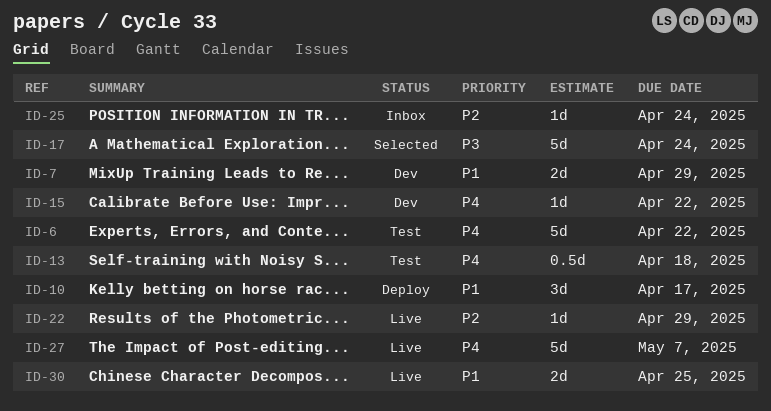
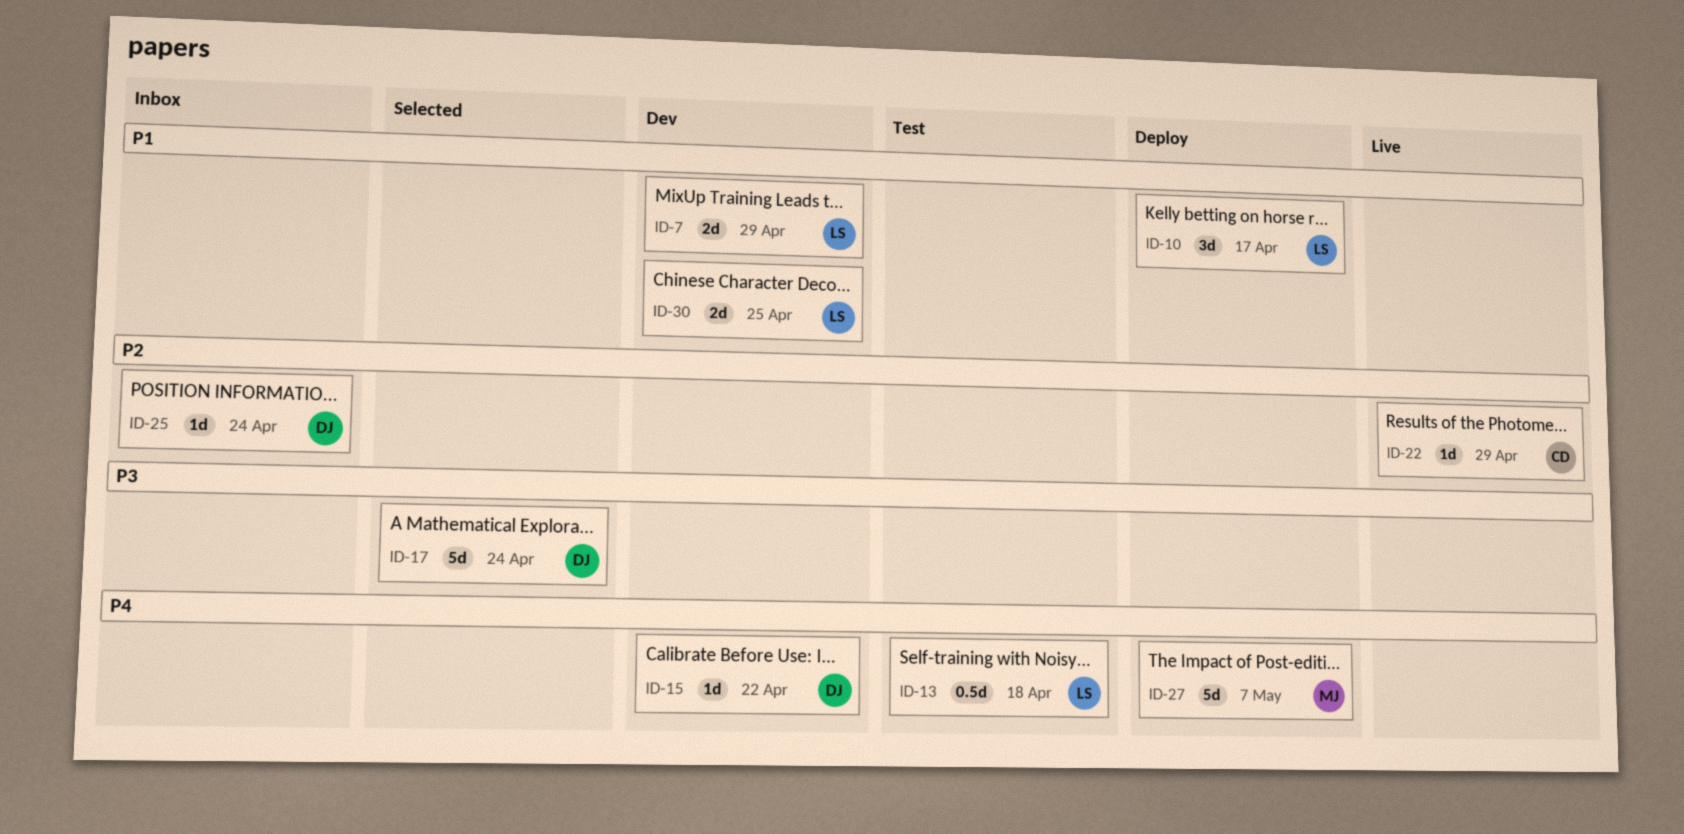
ID-6: present -> none
ID-27, status: Live -> Deploy
ID-30, status: Live -> Dev

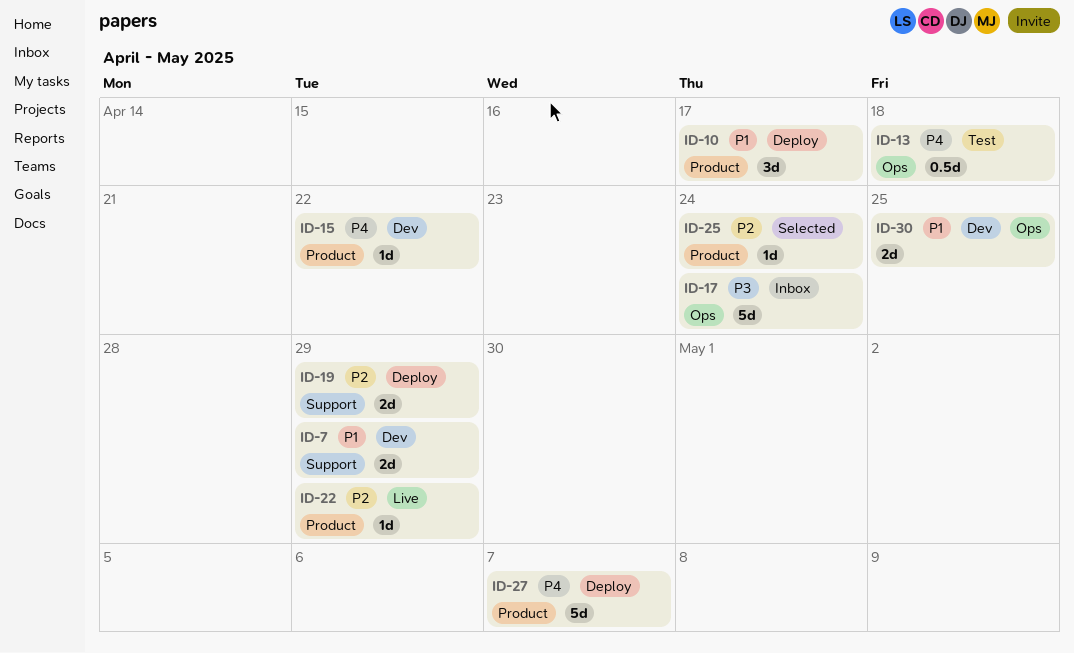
ID-17, status: Selected -> Inbox
ID-19: none -> present
ID-25, status: Inbox -> Selected

